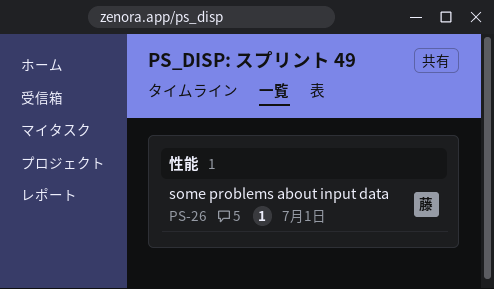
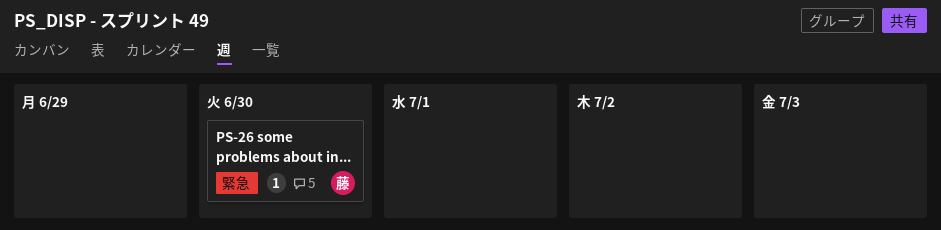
PS-26, due: Jul 1 -> Jun 30

